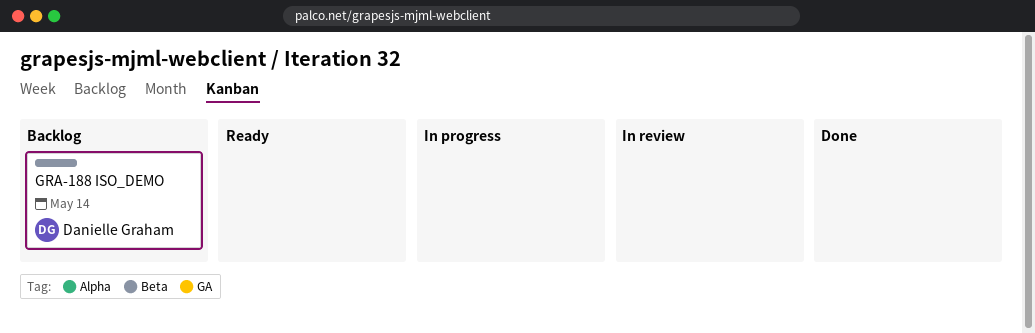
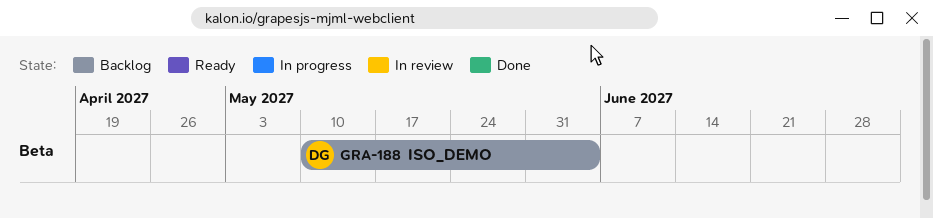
GRA-188, due: May 14 -> Jun 4

